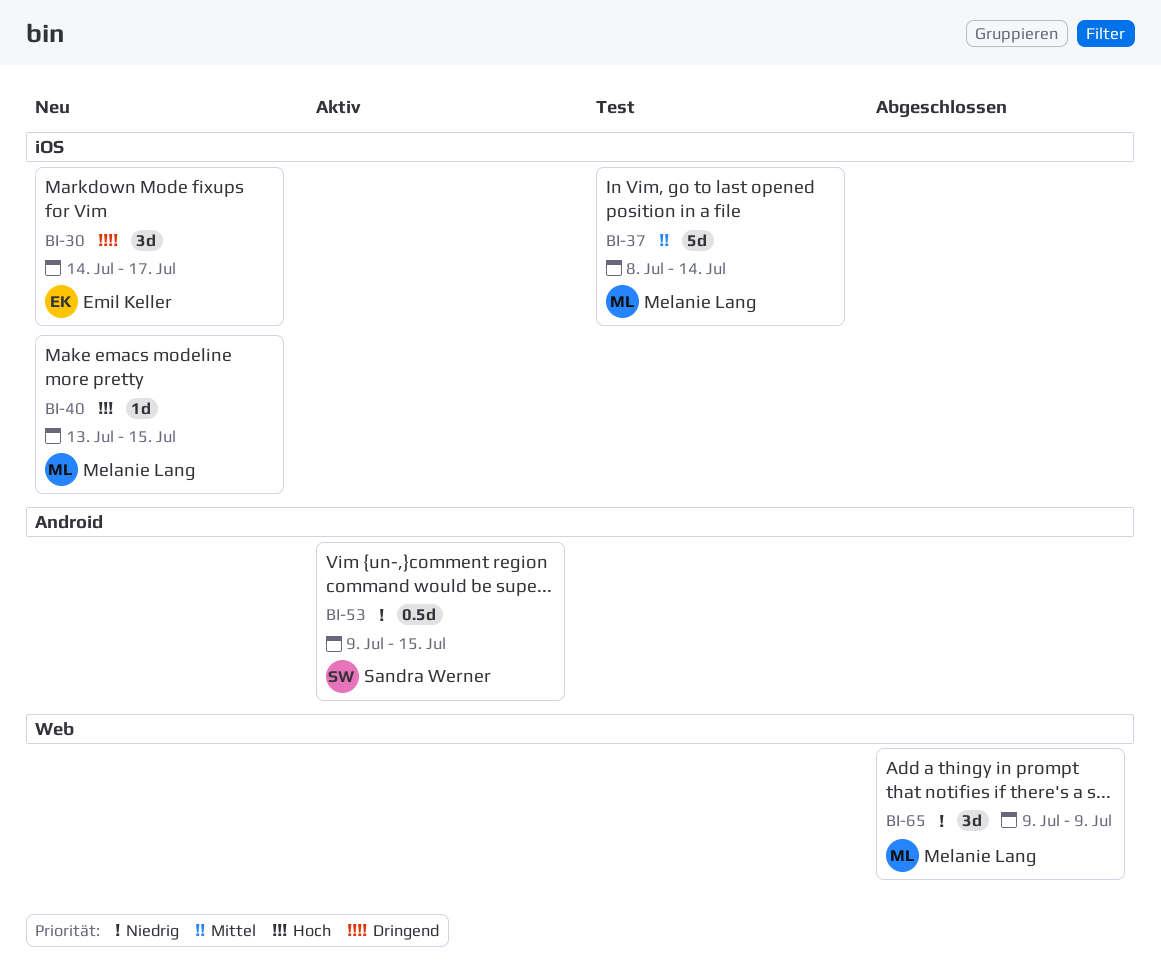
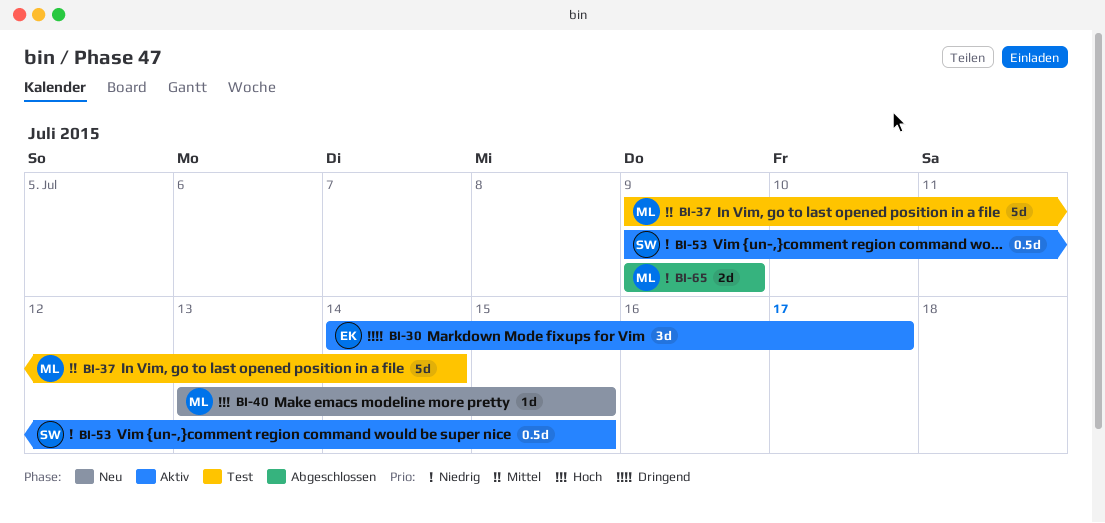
BI-30, status: Neu -> Aktiv
BI-37, start: Jul 8 -> Jul 9
BI-65, estimate: 3d -> 2d

